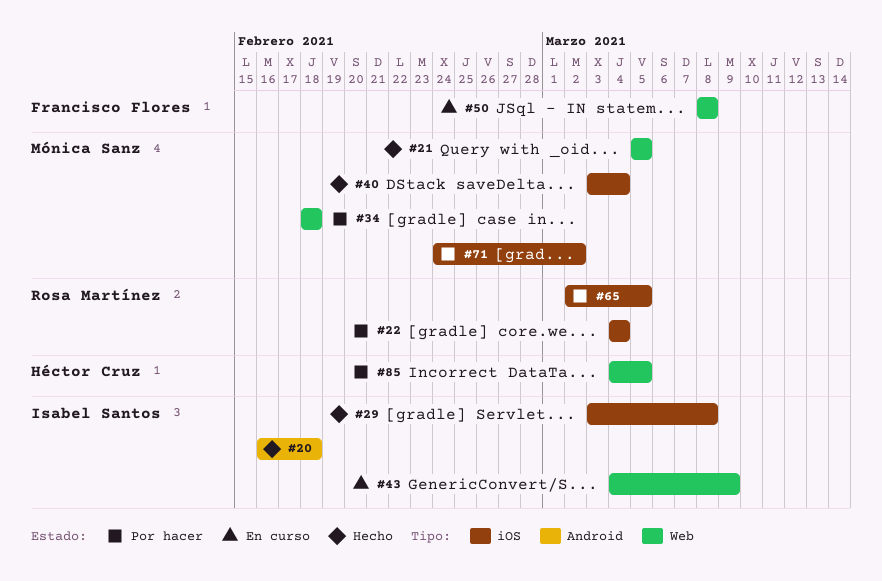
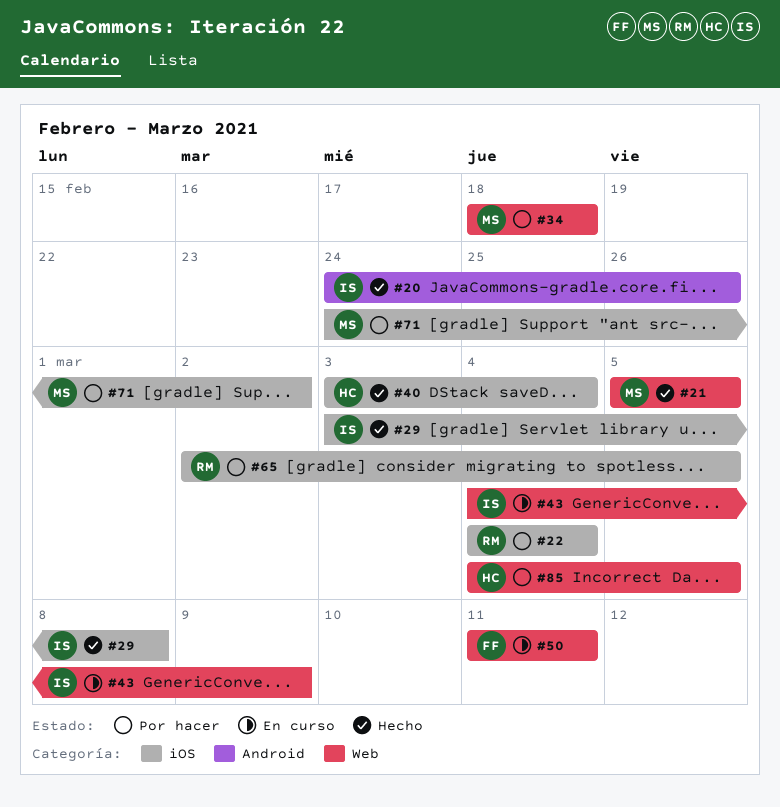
#20, start: Feb 16 -> Feb 24
#20, due: Feb 18 -> Feb 26
#40, owner: Mónica Sanz -> Héctor Cruz
#50, start: Mar 8 -> Mar 11
#50, due: Mar 8 -> Mar 11

